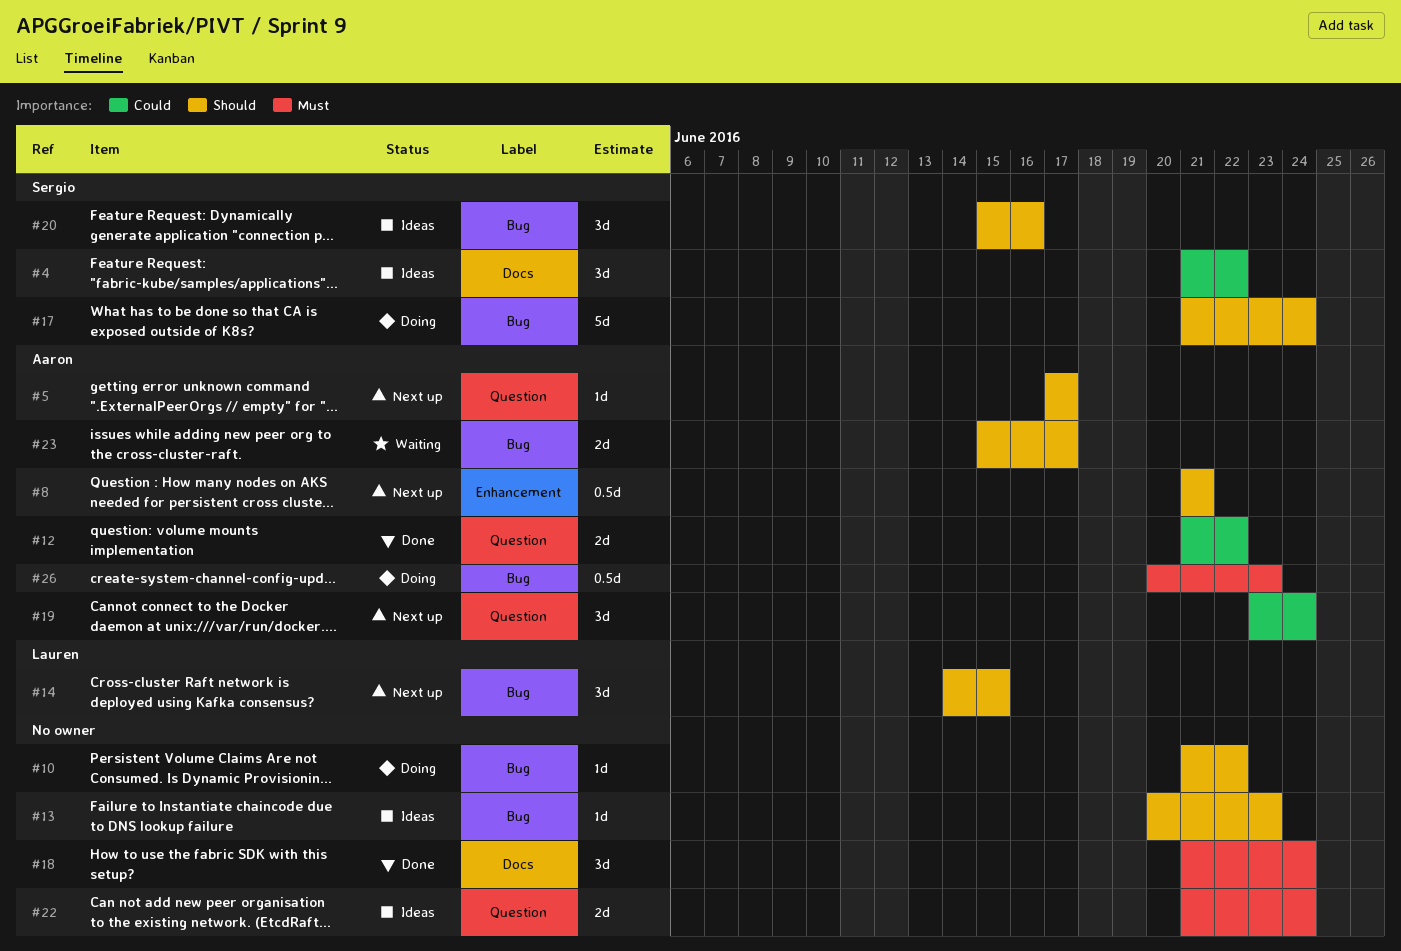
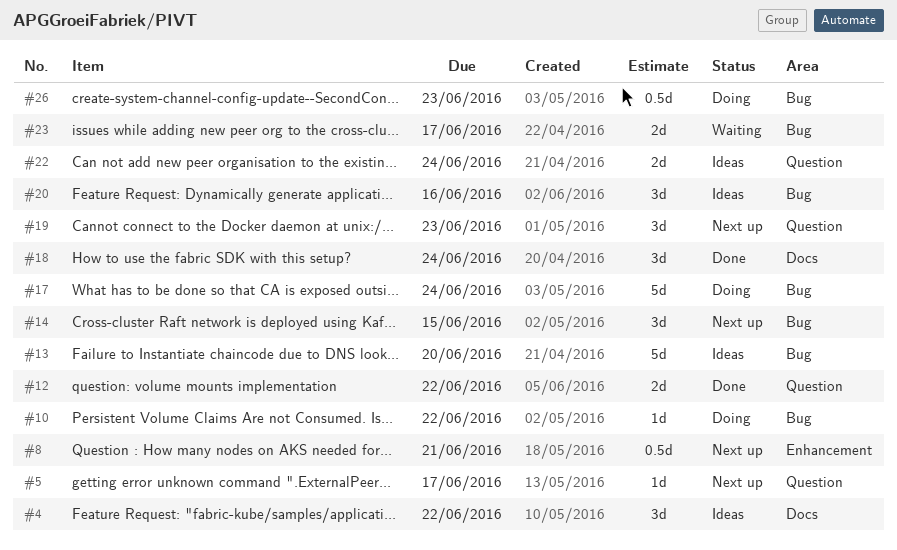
#13, estimate: 1d -> 5d
#13, due: Jun 23 -> Jun 20
#19, due: Jun 24 -> Jun 23

